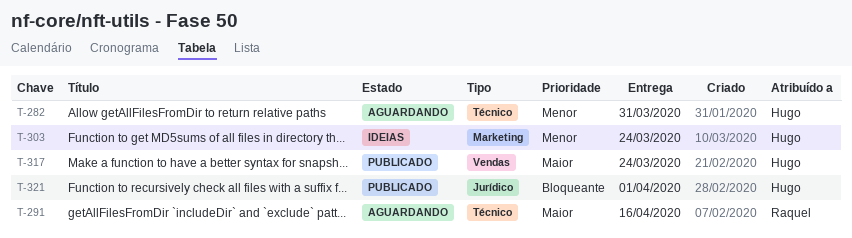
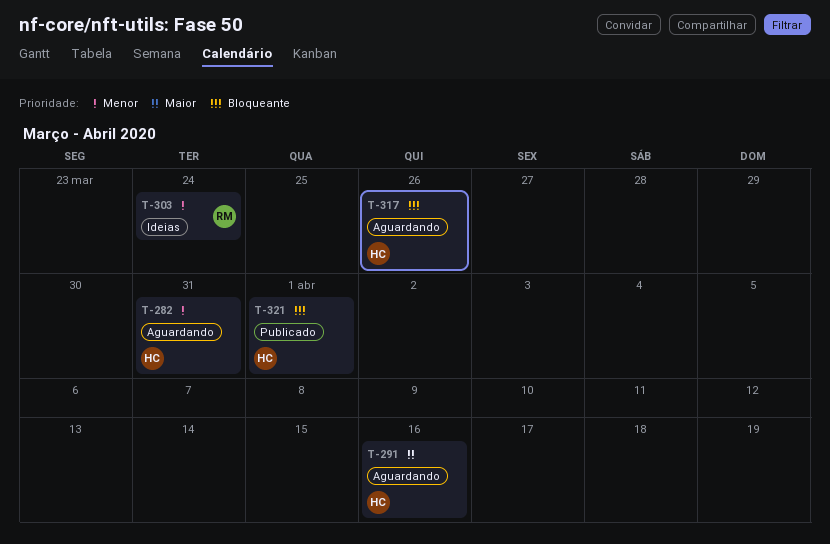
T-291, owner: Raquel -> Hugo
T-303, owner: Hugo -> Raquel
T-317, status: Publicado -> Aguardando
T-317, priority: Maior -> Bloqueante
T-317, due: Mar 24 -> Mar 26

